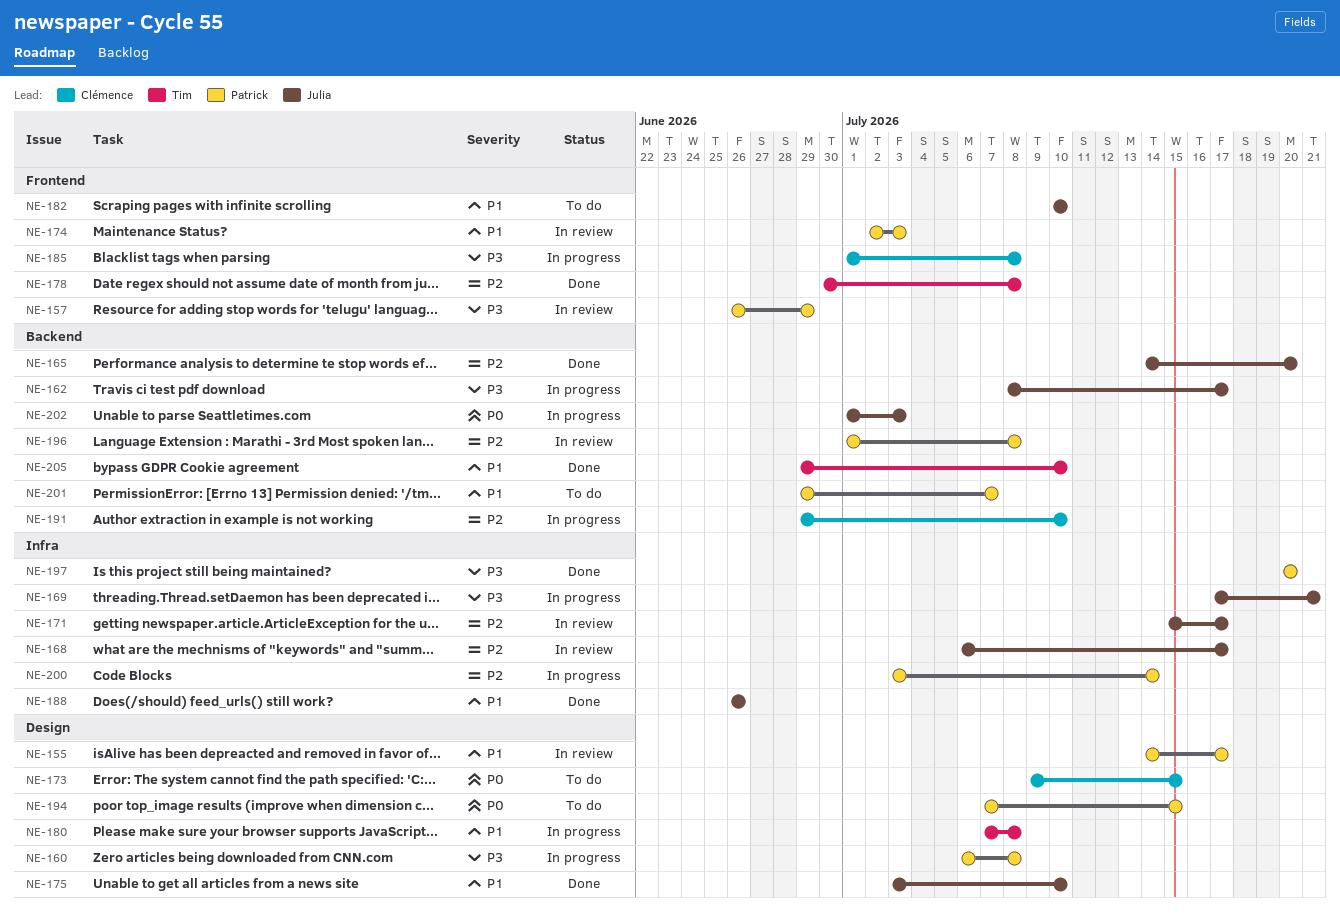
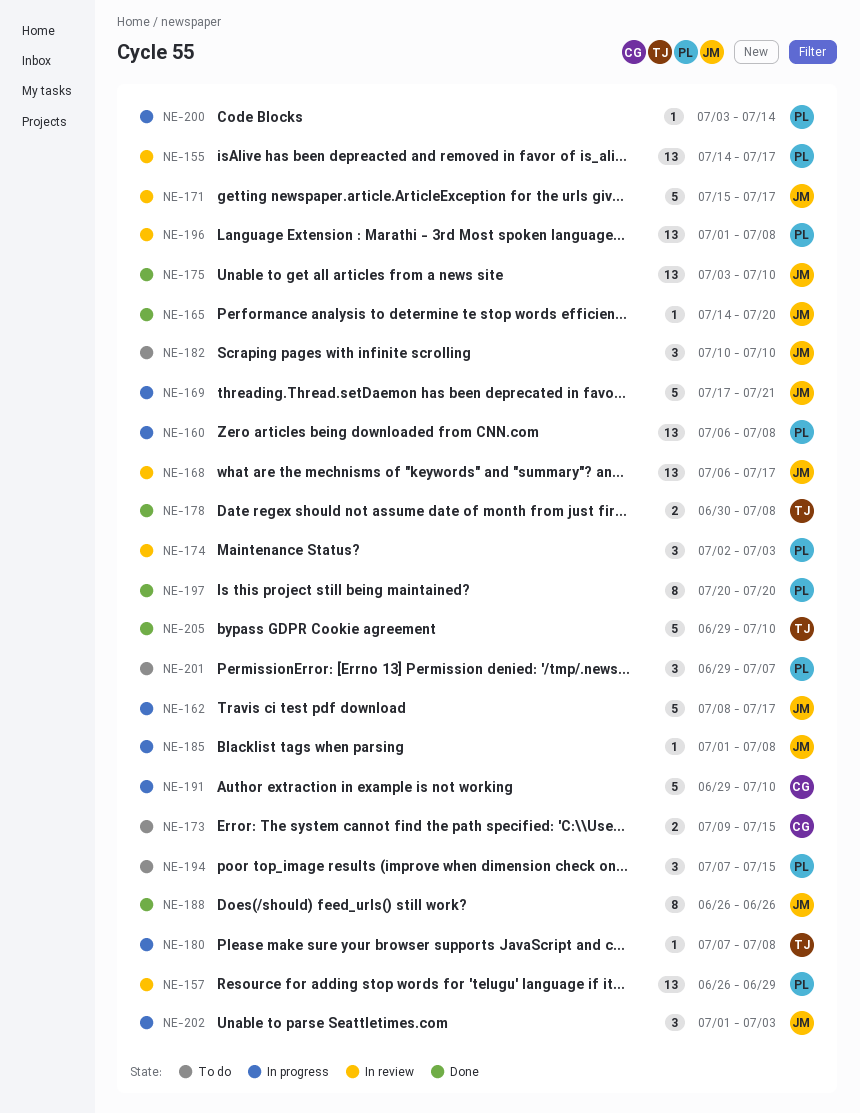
NE-185, owner: Clémence -> Julia

